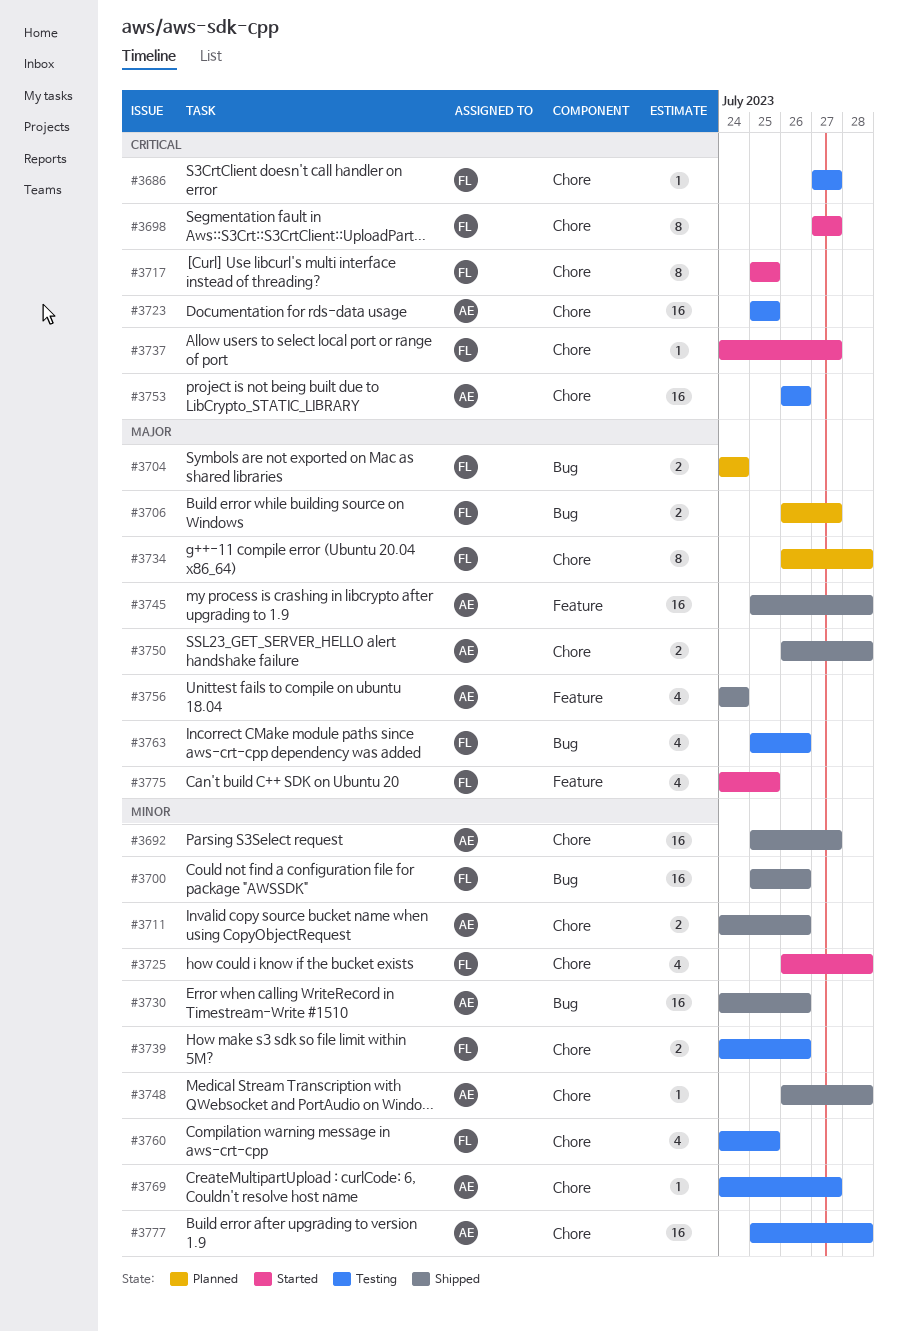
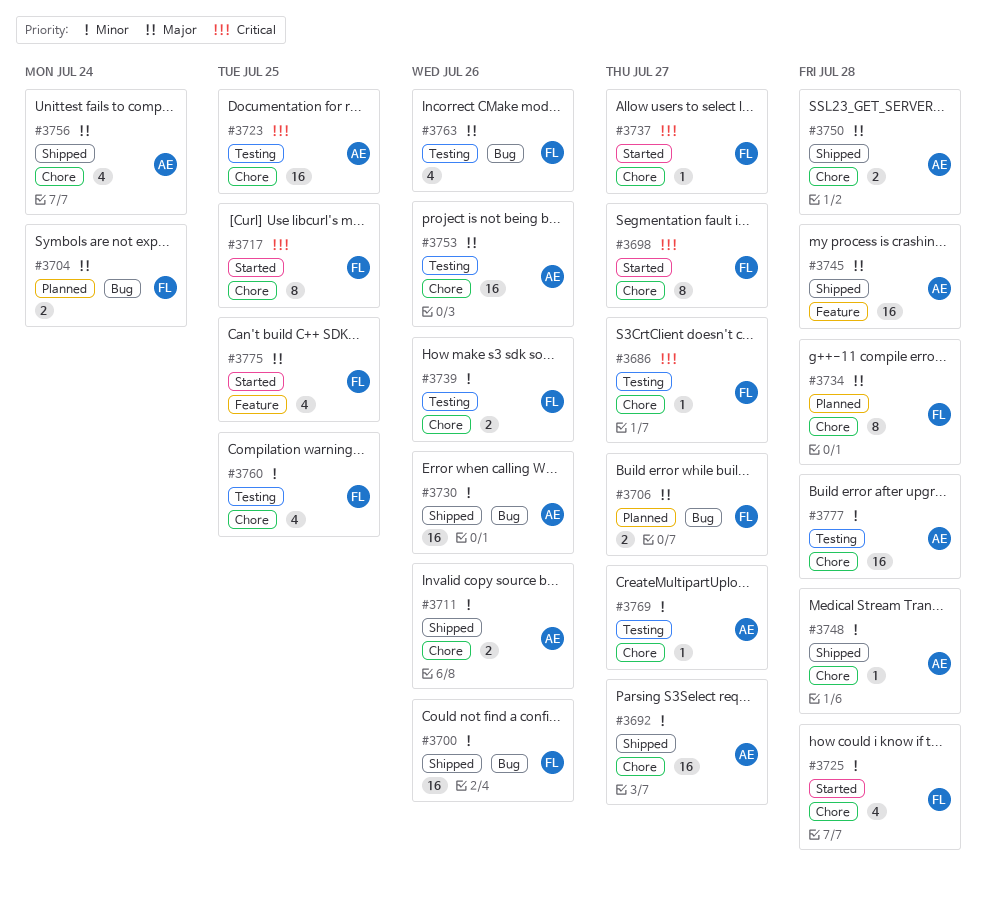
#3753, priority: Critical -> Major
#3756, label: Feature -> Chore

